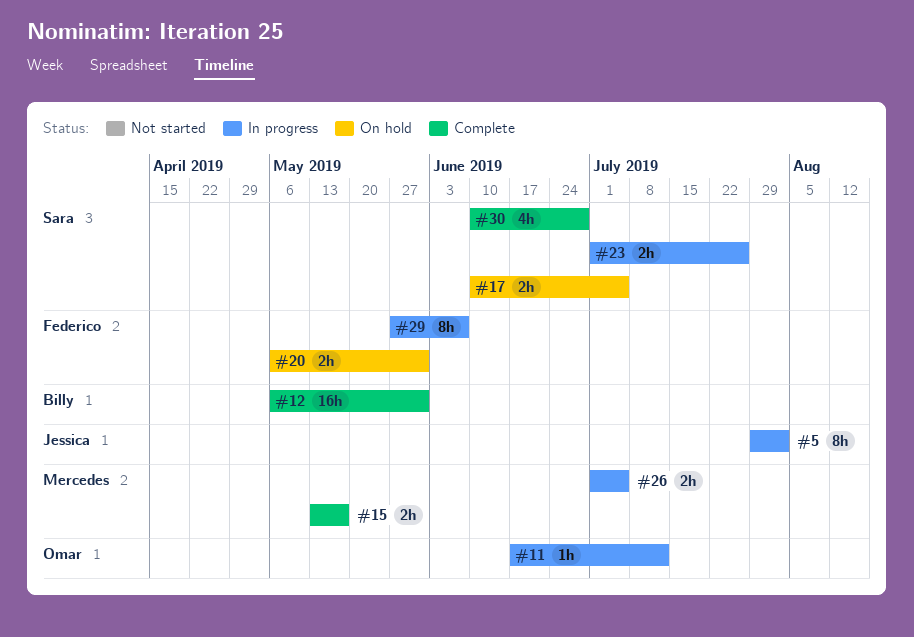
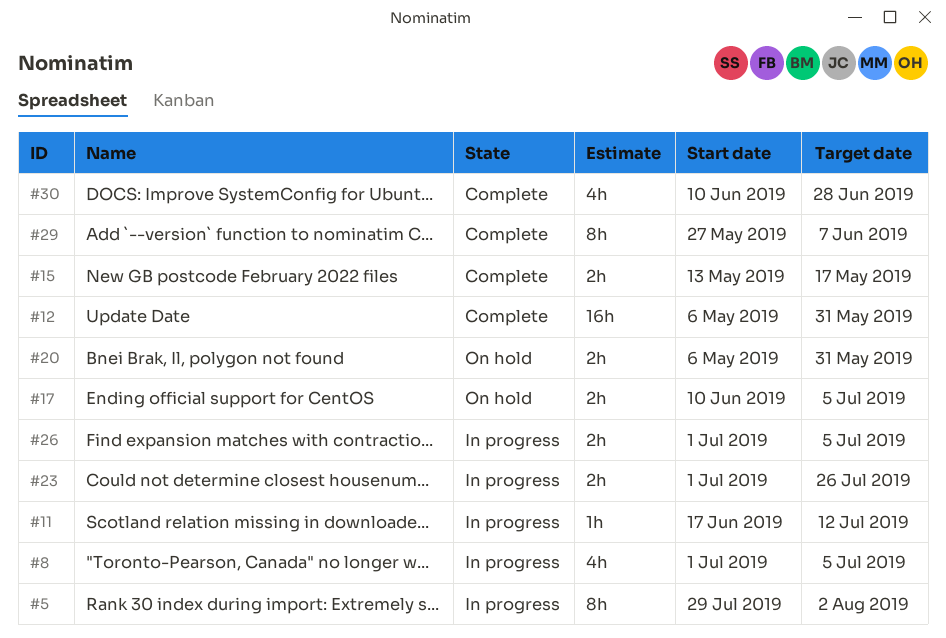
#8: none -> present
#29, status: In progress -> Complete

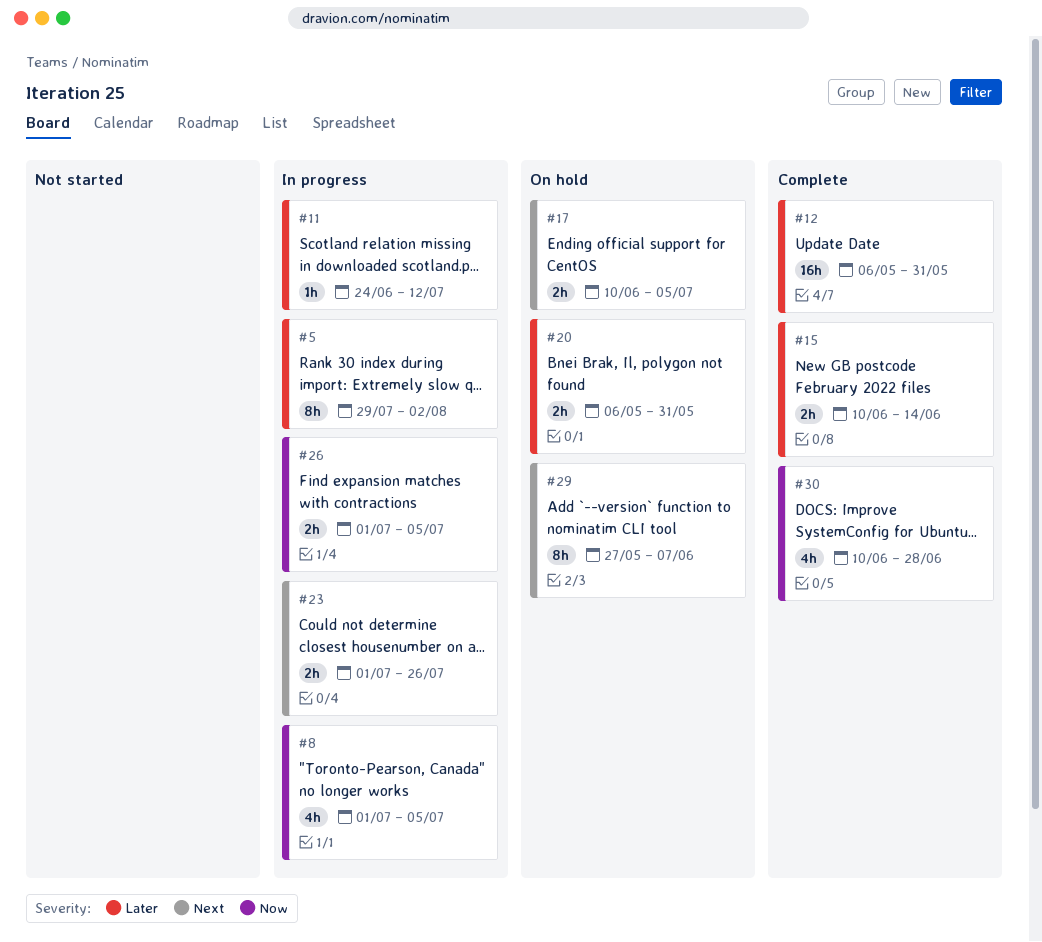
#11, start: Jun 17 -> Jun 24
#15, start: May 13 -> Jun 10
#15, due: May 17 -> Jun 14
#29, status: Complete -> On hold

